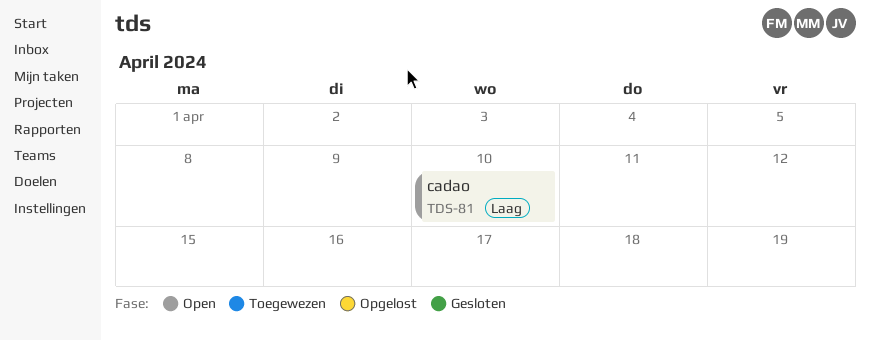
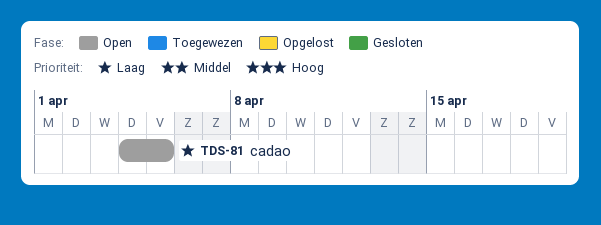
TDS-81, due: Apr 10 -> Apr 5

